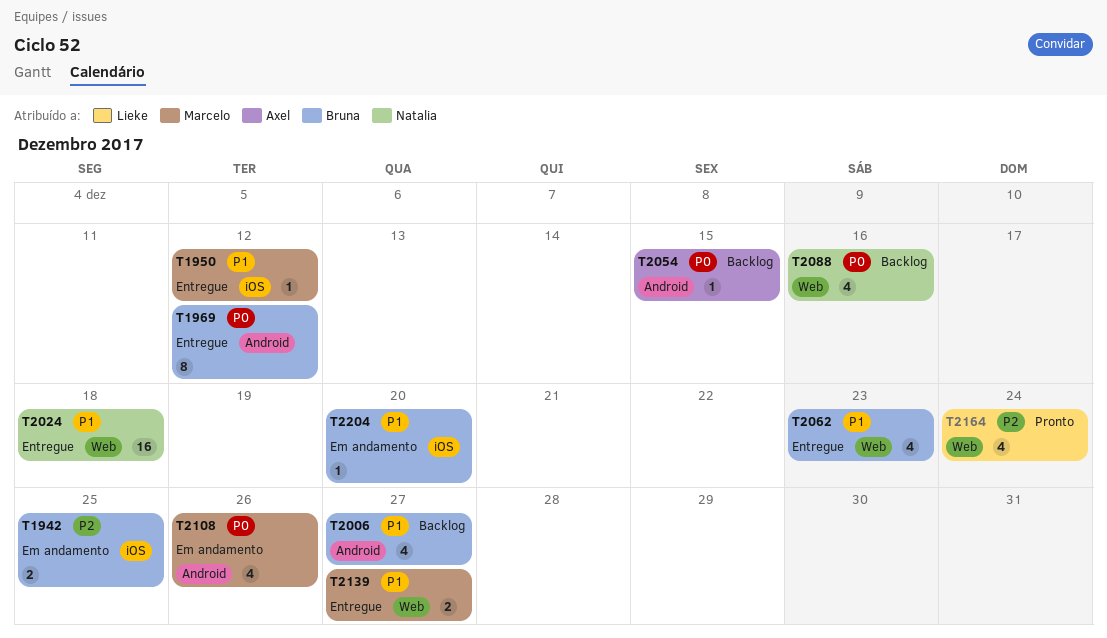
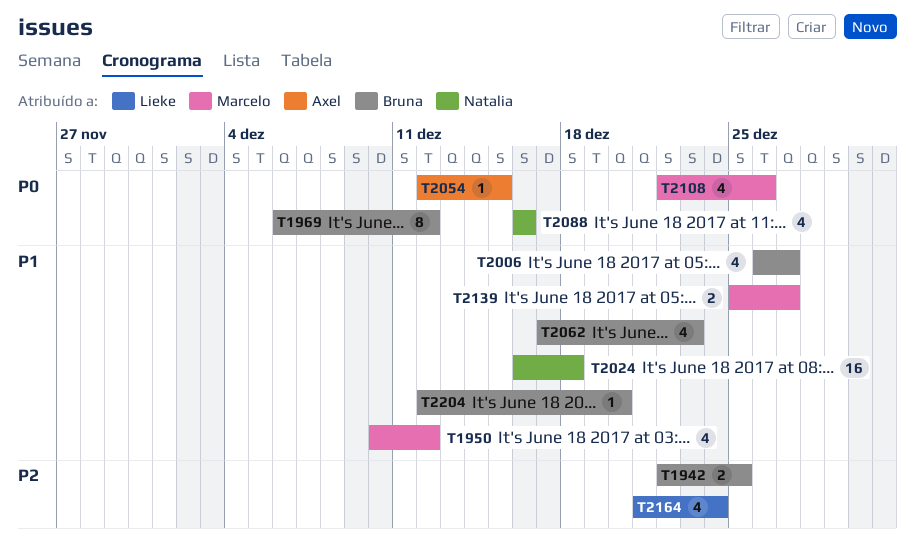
T1950, estimate: 1 -> 4

